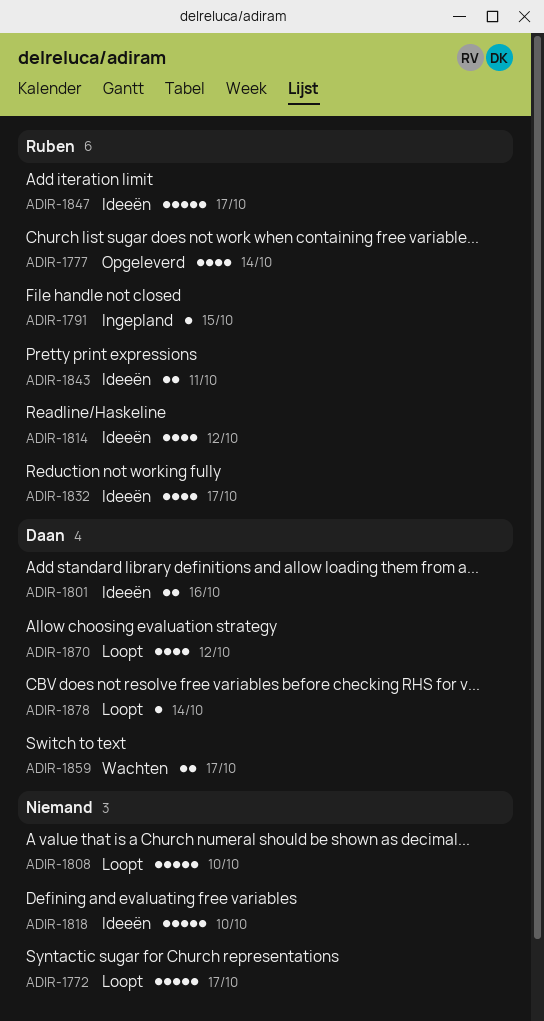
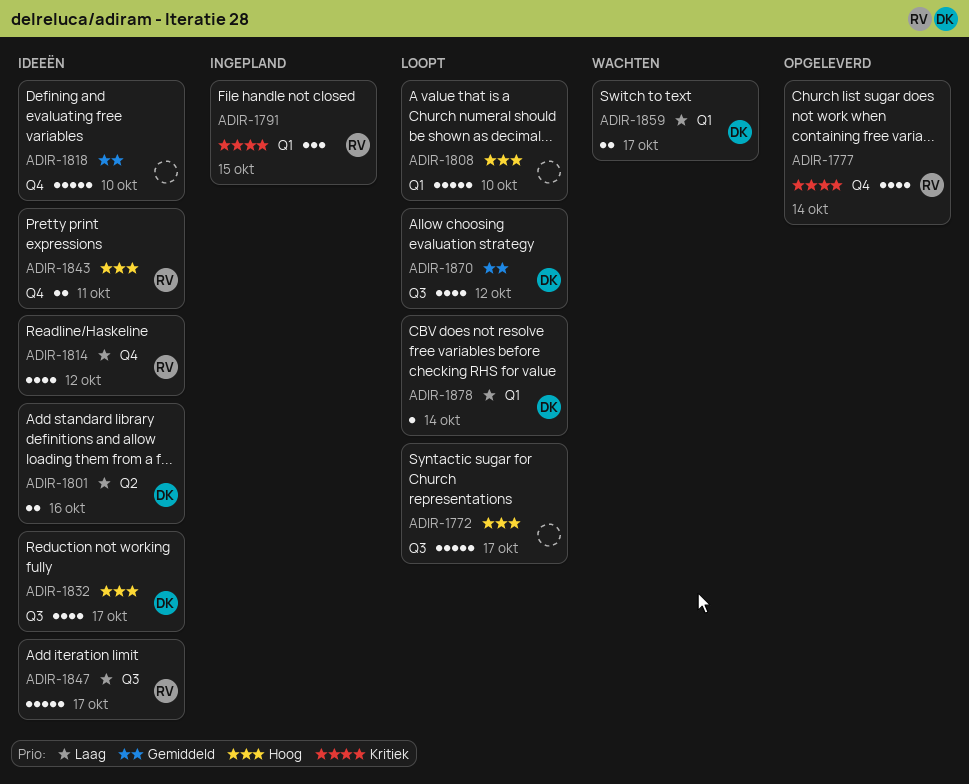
ADIR-1791, estimate: 1 -> 3
ADIR-1832, owner: Ruben -> Daan

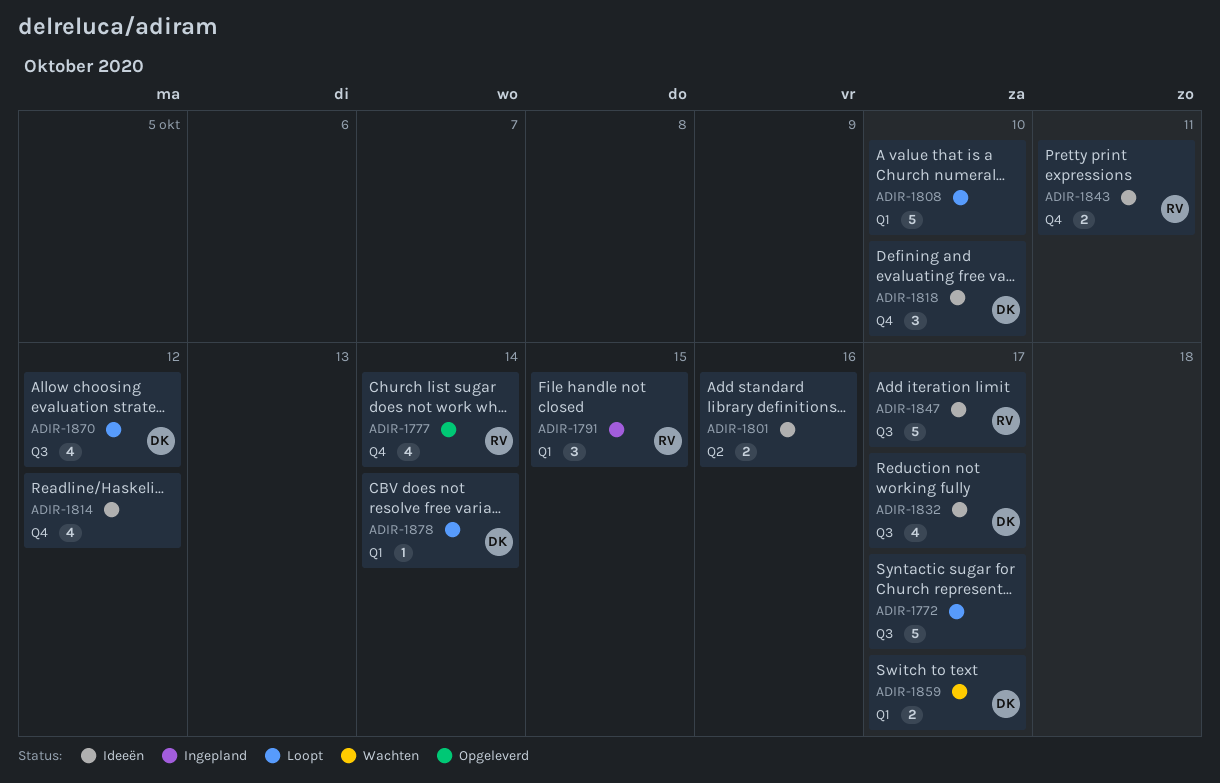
ADIR-1801, owner: DK -> none
ADIR-1814, owner: RV -> none
ADIR-1818, owner: none -> DK
ADIR-1818, estimate: 5 -> 3

